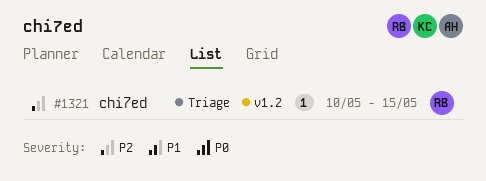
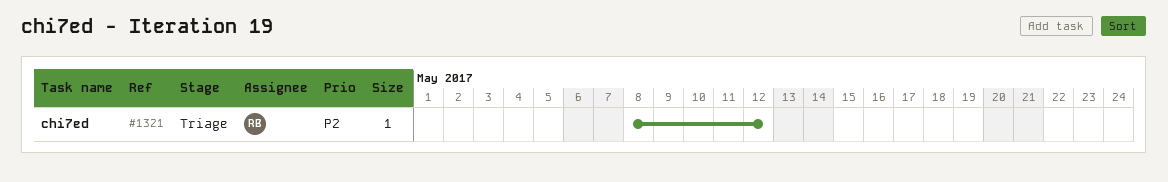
#1321, start: May 10 -> May 8
#1321, due: May 15 -> May 12

